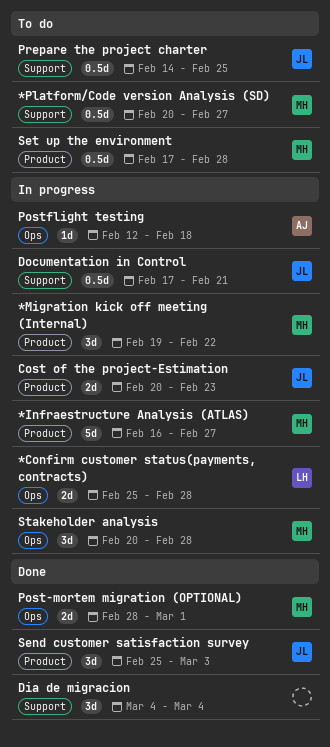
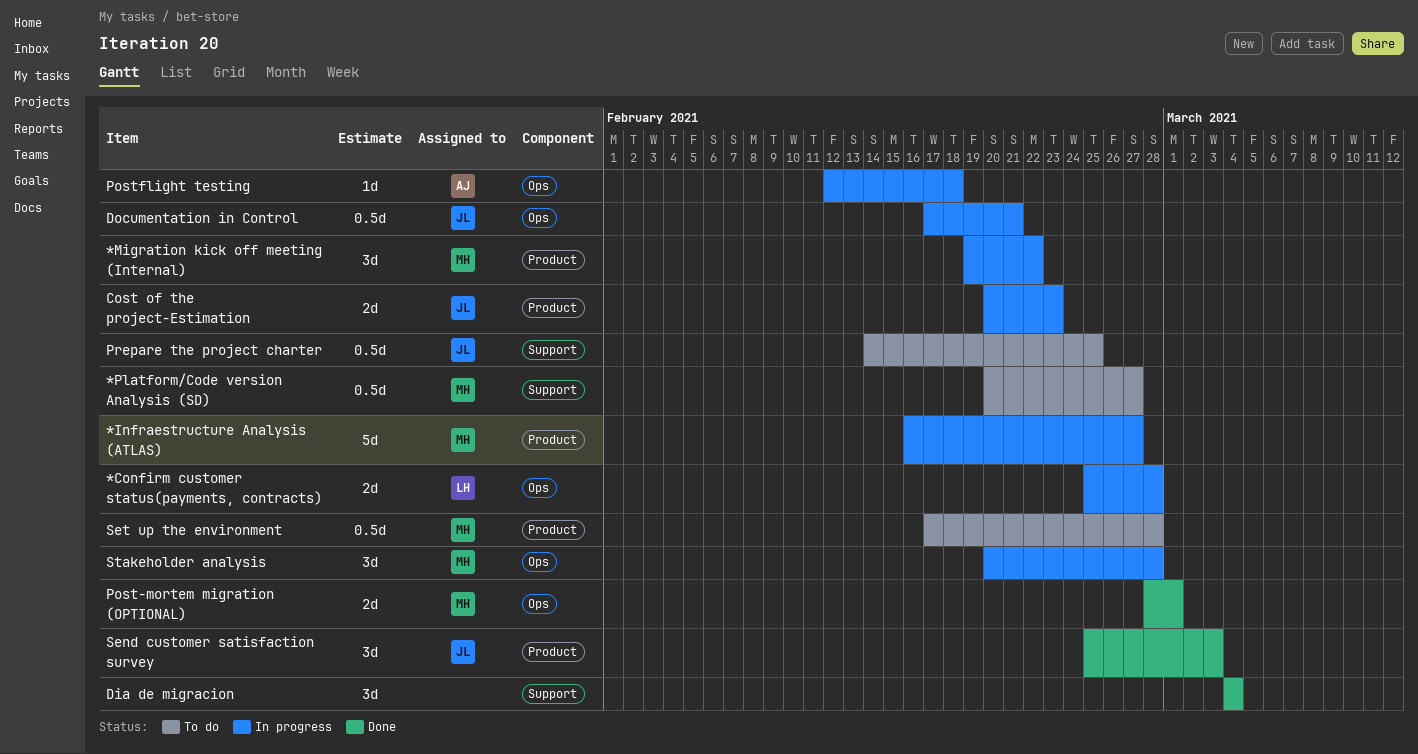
Documentation in Control, label: Support -> Ops

